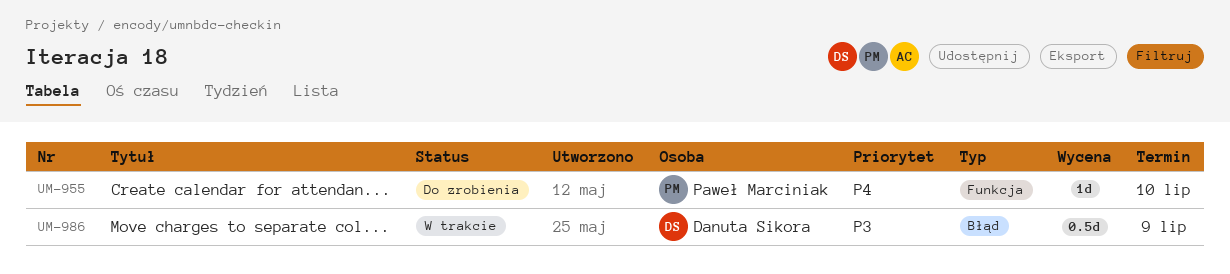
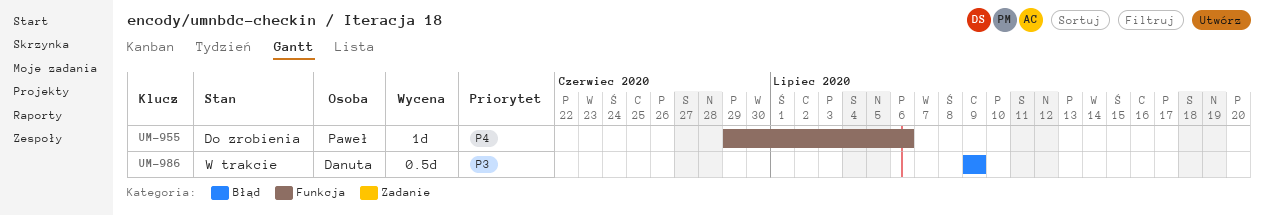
UM-955, due: Jul 10 -> Jul 6

